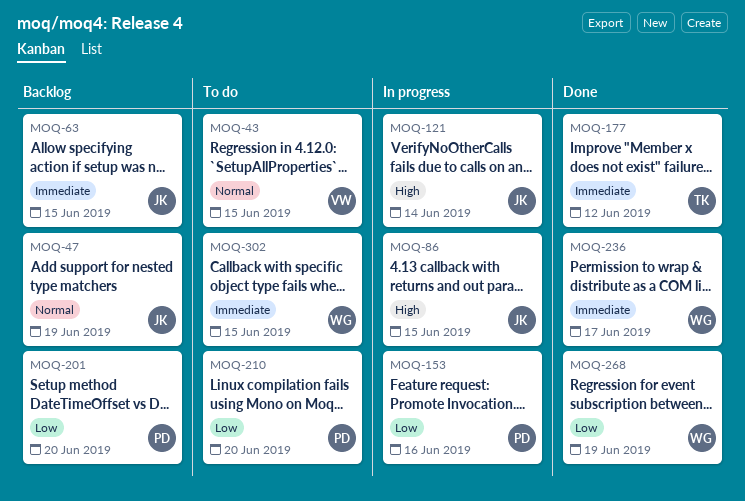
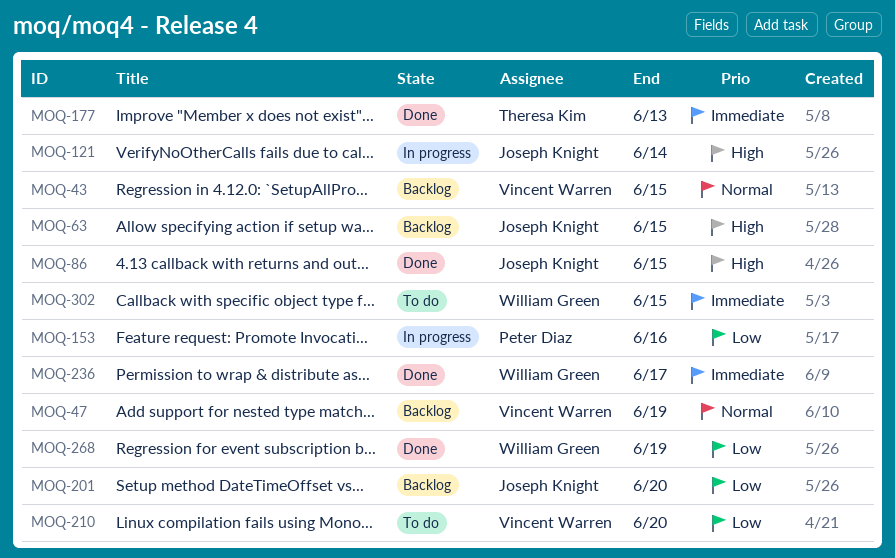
MOQ-43, status: To do -> Backlog
MOQ-47, owner: Joseph Knight -> Vincent Warren
MOQ-63, priority: Immediate -> High
MOQ-86, status: In progress -> Done
MOQ-177, due: Jun 12 -> Jun 13
MOQ-201, owner: Peter Diaz -> Joseph Knight
MOQ-210, owner: Peter Diaz -> Vincent Warren

